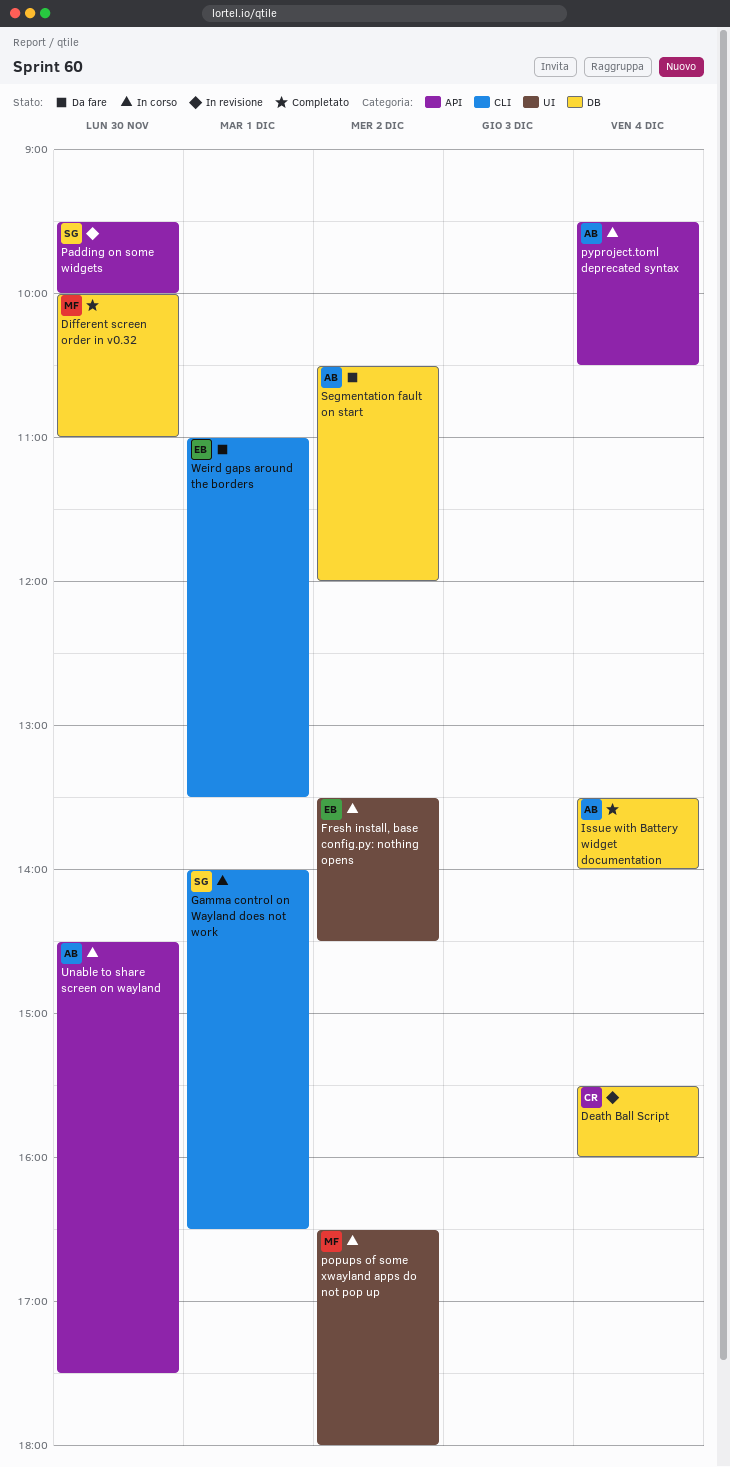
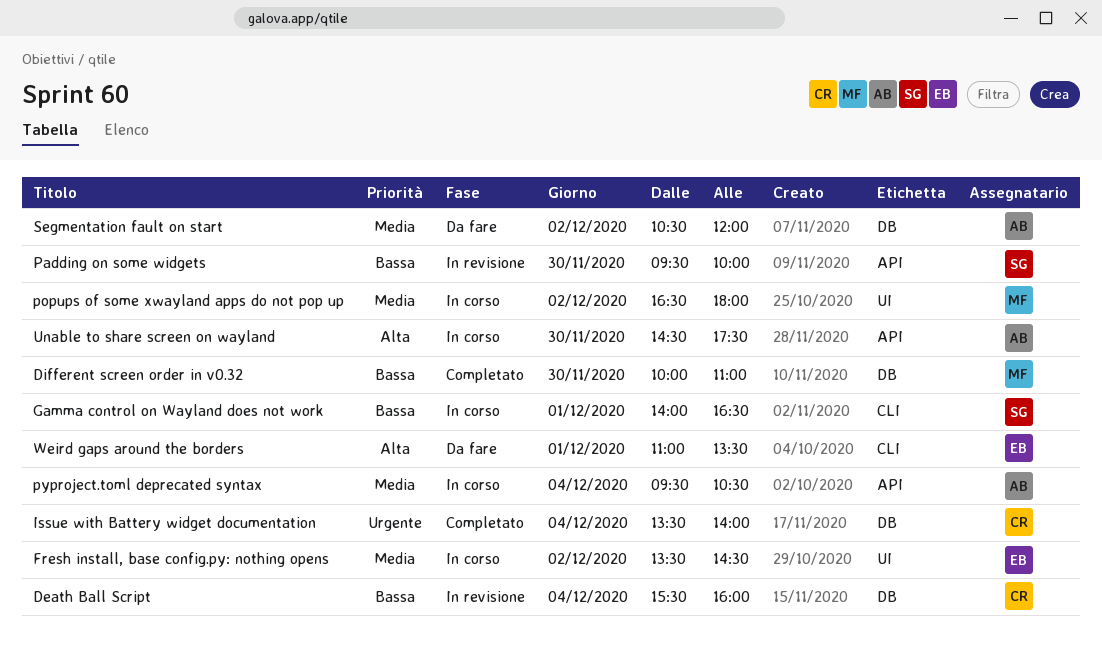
Issue with Battery widget documentation, owner: AB -> CR

